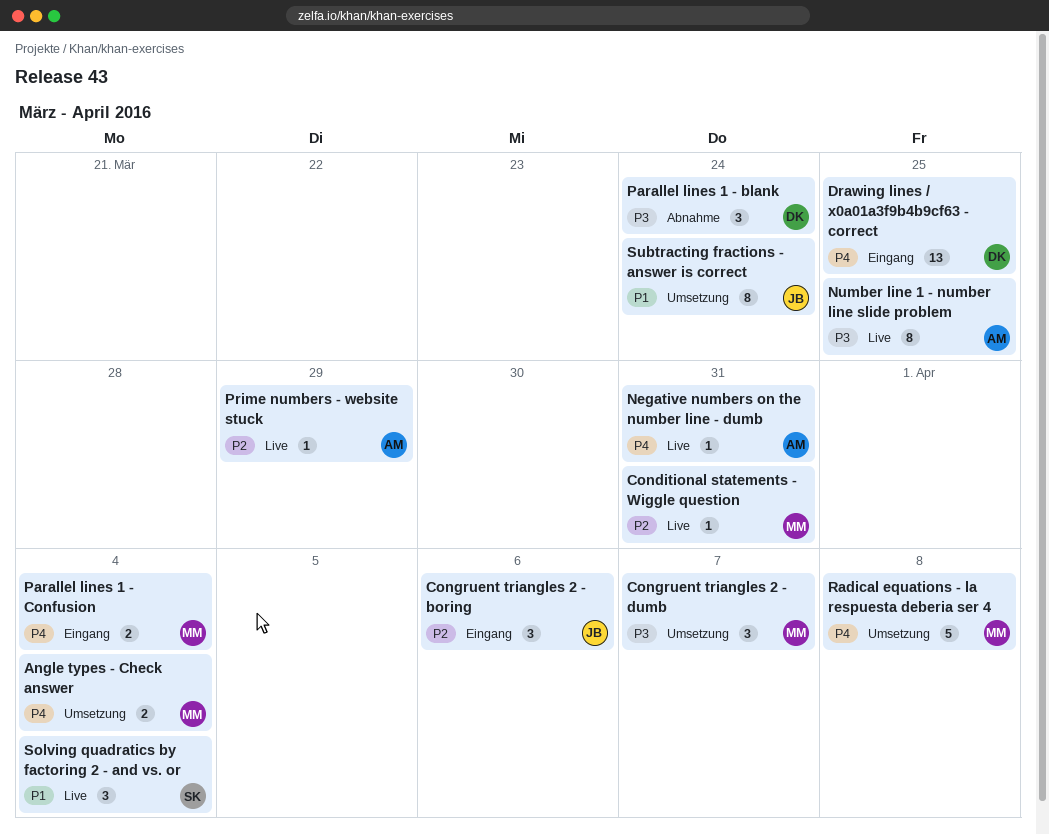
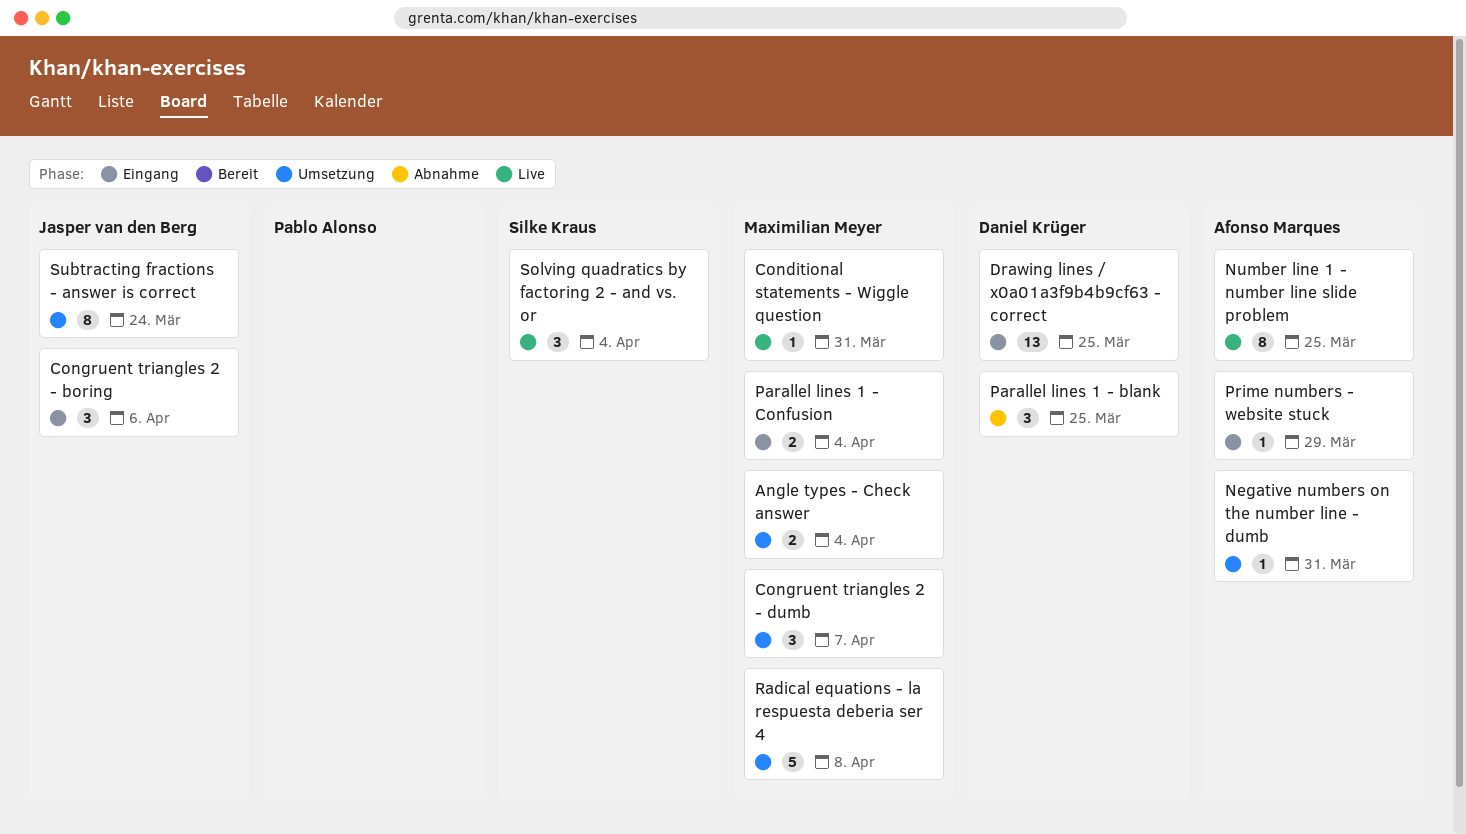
Negative numbers on the number line - dumb, status: Live -> Umsetzung
Parallel lines 1 - blank, due: Mar 24 -> Mar 25
Prime numbers - website stuck, status: Live -> Eingang

